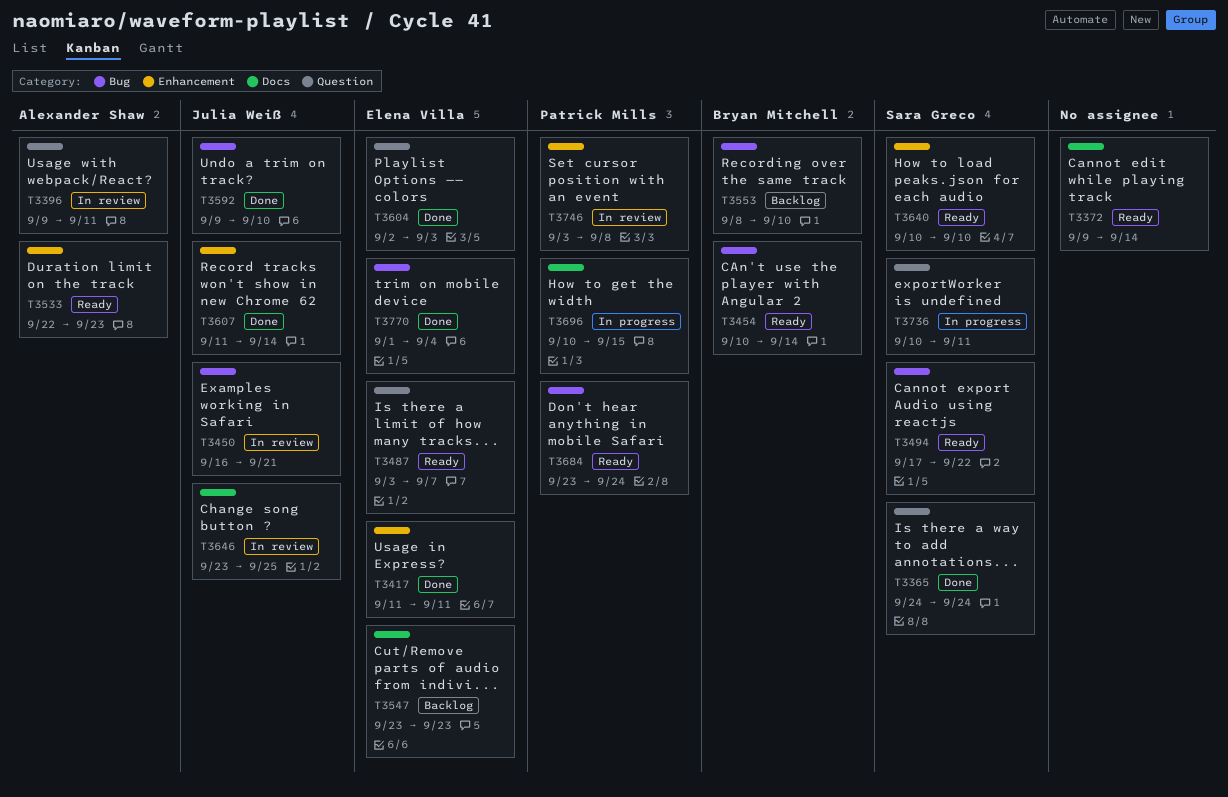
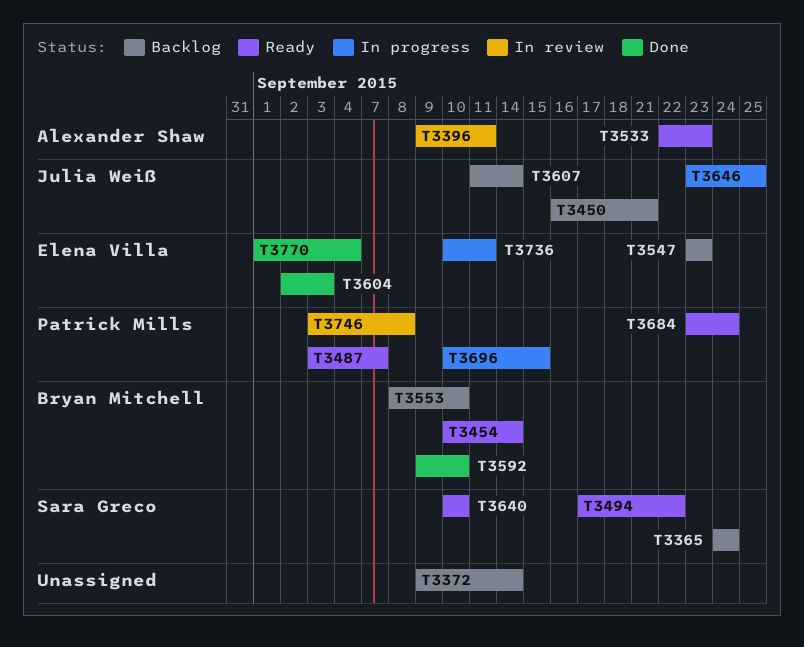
T3365, status: Done -> Backlog
T3372, status: Ready -> Backlog
T3417: present -> none
T3450, status: In review -> Backlog
T3487, owner: Elena Villa -> Patrick Mills
T3592, owner: Julia Weiß -> Bryan Mitchell
T3607, status: Done -> Backlog
T3646, status: In review -> In progress
T3736, owner: Sara Greco -> Elena Villa

